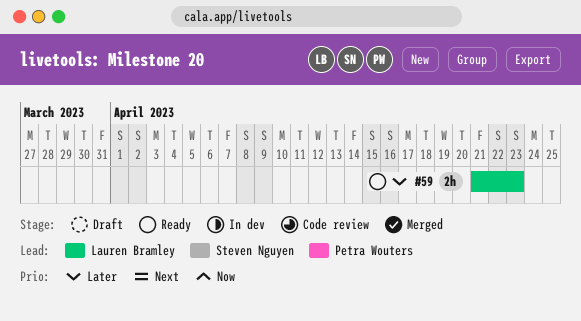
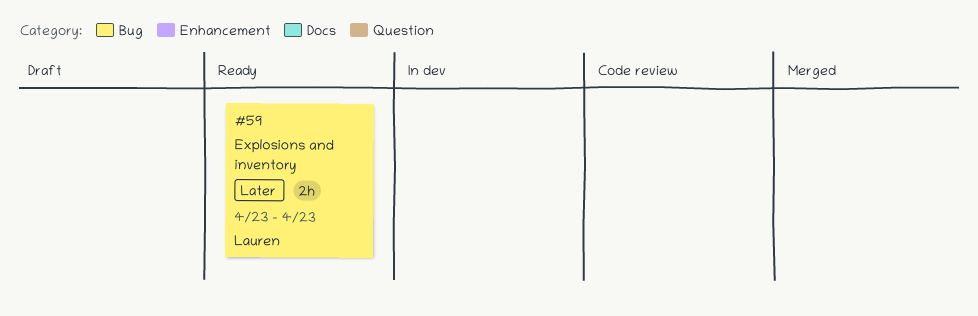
#59, start: Apr 21 -> Apr 23

